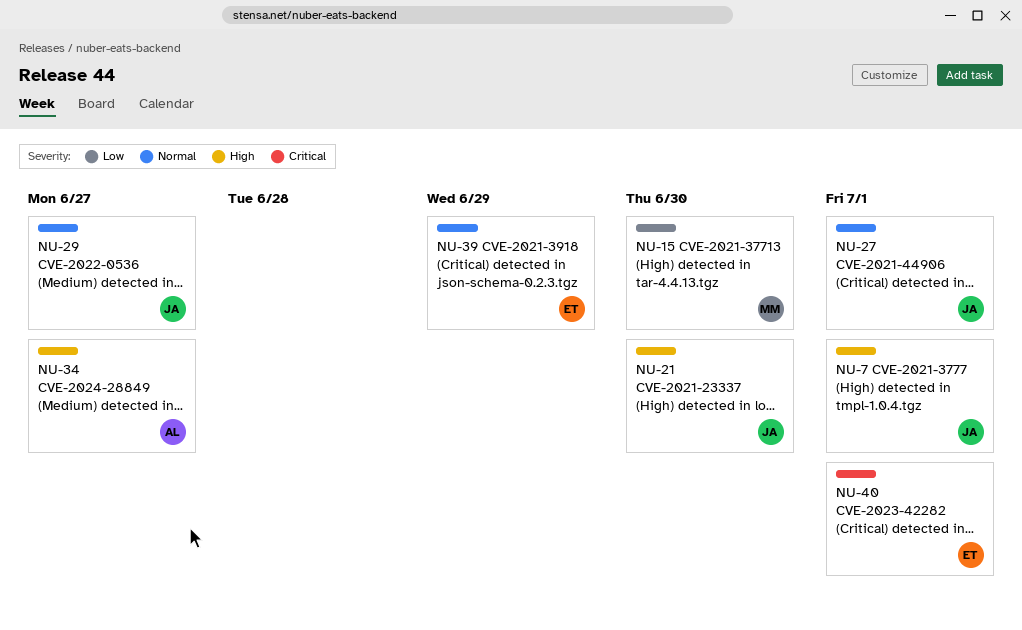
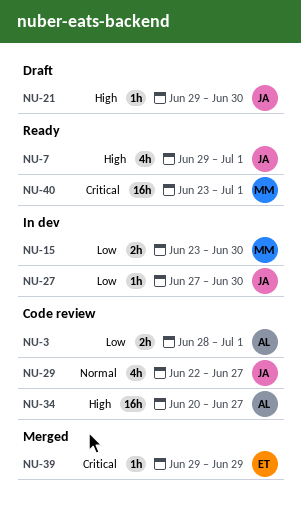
NU-3: none -> present
NU-27, priority: Normal -> Low
NU-27, due: Jul 1 -> Jun 30
NU-39, priority: Normal -> Critical
NU-40, owner: ET -> MM

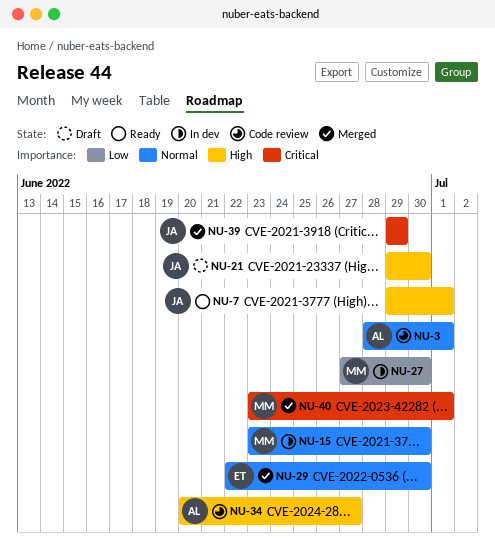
NU-3, priority: Low -> Normal
NU-15, priority: Low -> Normal
NU-27, owner: JA -> MM
NU-29, status: Code review -> Merged
NU-29, owner: JA -> ET
NU-29, due: Jun 27 -> Jun 30
NU-39, owner: ET -> JA
NU-40, status: Ready -> Merged

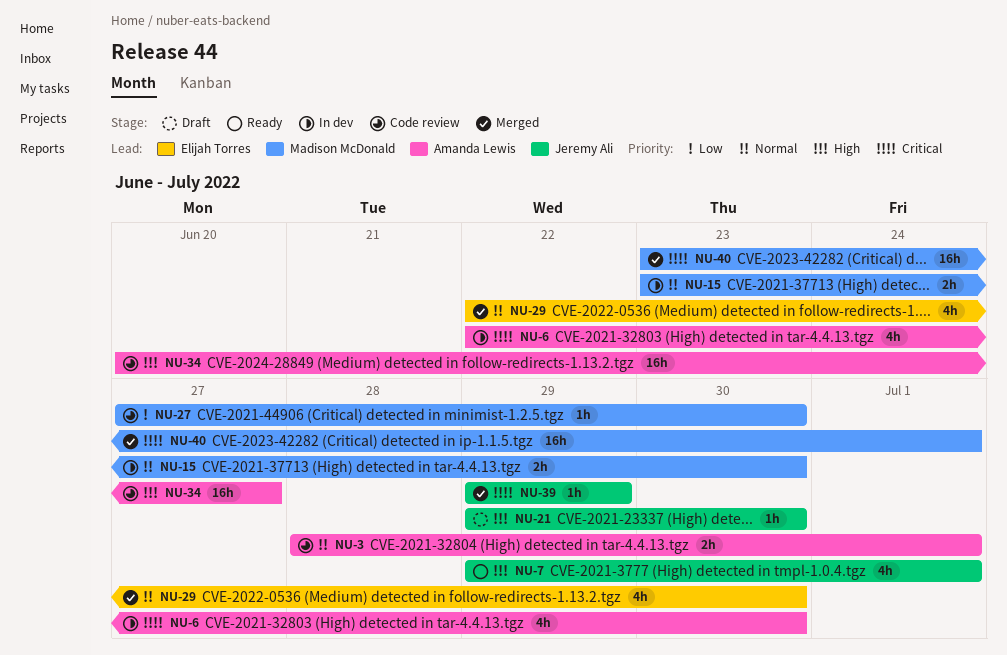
NU-6: none -> present
NU-27, status: In dev -> Code review

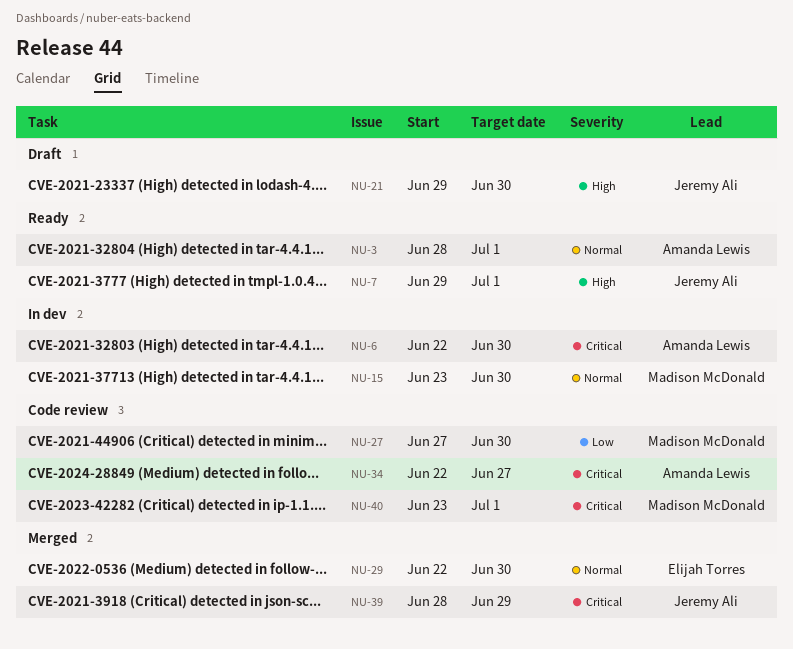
NU-3, status: Code review -> Ready
NU-34, priority: High -> Critical
NU-34, start: Jun 20 -> Jun 22
NU-39, start: Jun 29 -> Jun 28
NU-40, status: Merged -> Code review

